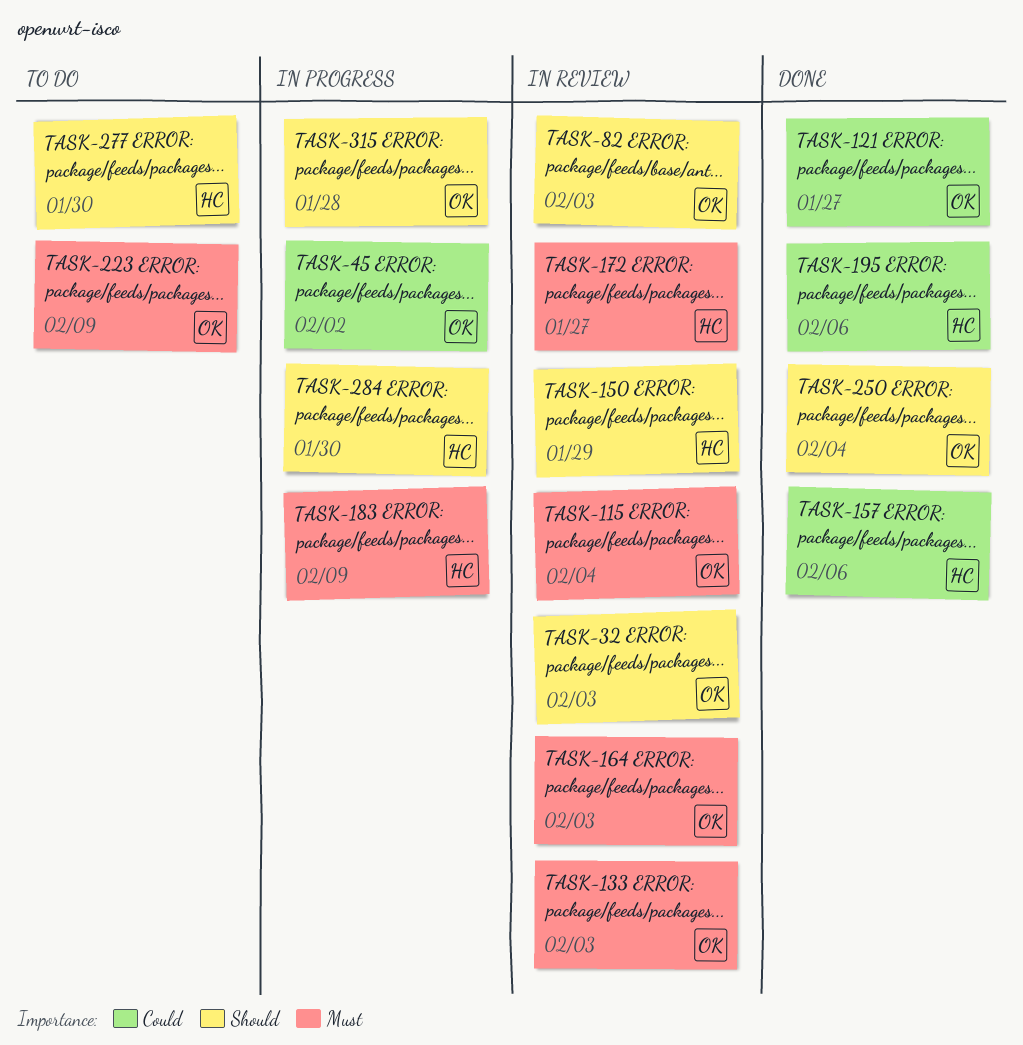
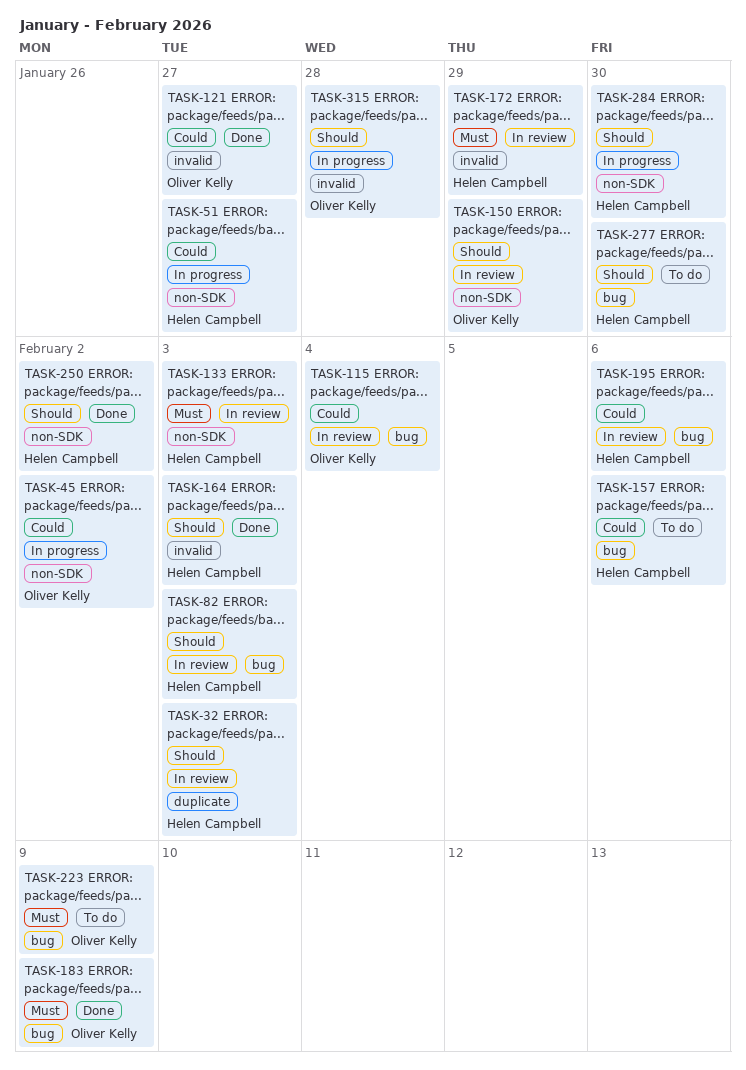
TASK-32, owner: Oliver Kelly -> Helen Campbell
TASK-51: none -> present
TASK-82, owner: Oliver Kelly -> Helen Campbell
TASK-115, priority: Must -> Could
TASK-133, owner: Oliver Kelly -> Helen Campbell
TASK-150, owner: Helen Campbell -> Oliver Kelly
TASK-157, status: Done -> To do
TASK-164, status: In review -> Done
TASK-164, owner: Oliver Kelly -> Helen Campbell
TASK-164, priority: Must -> Should
TASK-172, due: Jan 27 -> Jan 29
TASK-183, status: In progress -> Done
TASK-183, owner: Helen Campbell -> Oliver Kelly
TASK-195, status: Done -> In review
TASK-250, owner: Oliver Kelly -> Helen Campbell
TASK-250, due: Feb 4 -> Feb 2

